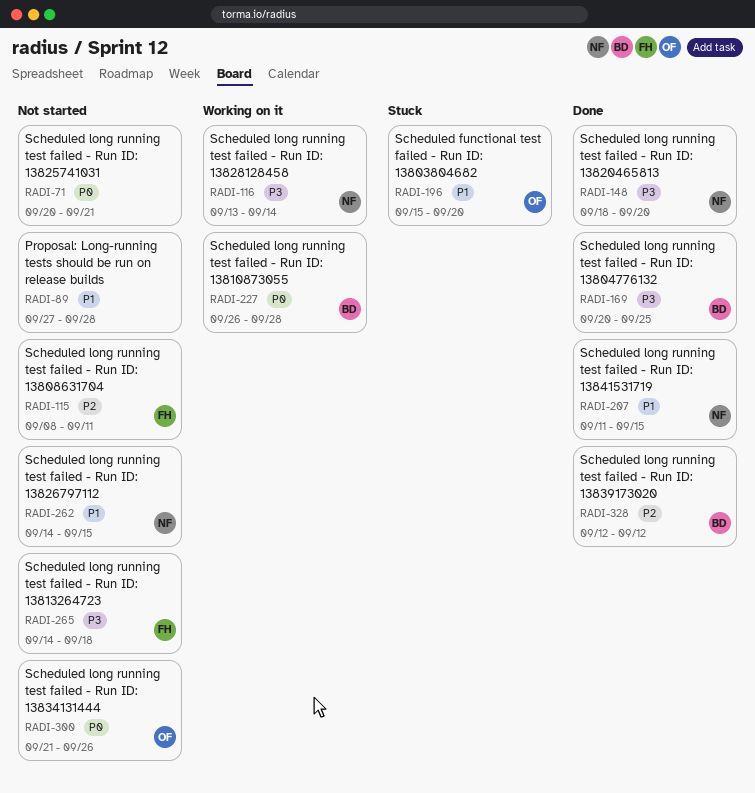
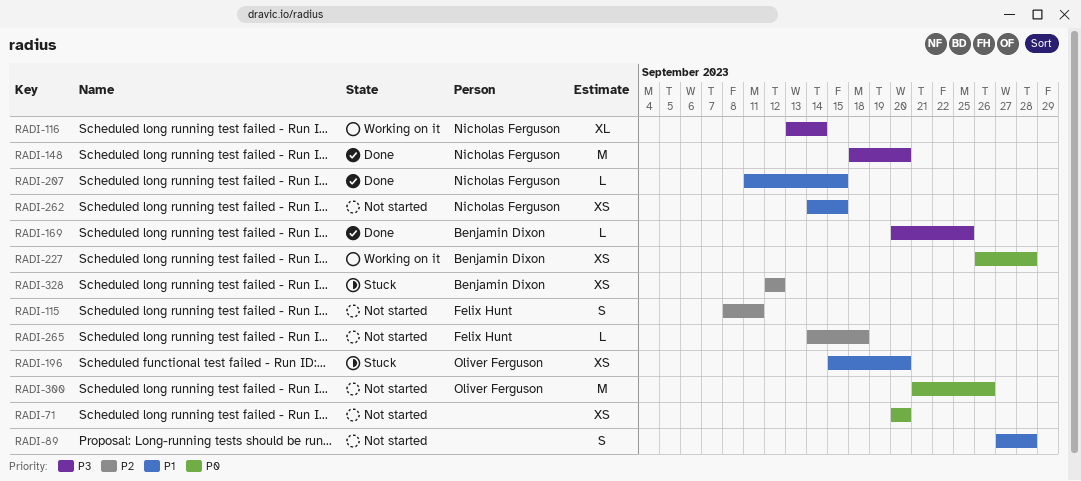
RADI-71, due: Sep 21 -> Sep 20
RADI-265, priority: P3 -> P2
RADI-328, status: Done -> Stuck

